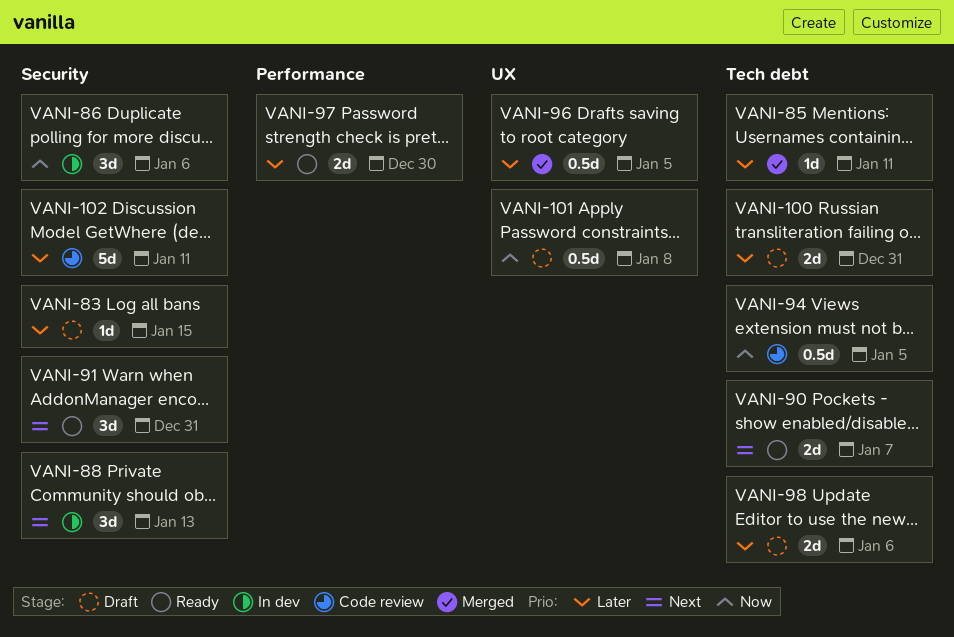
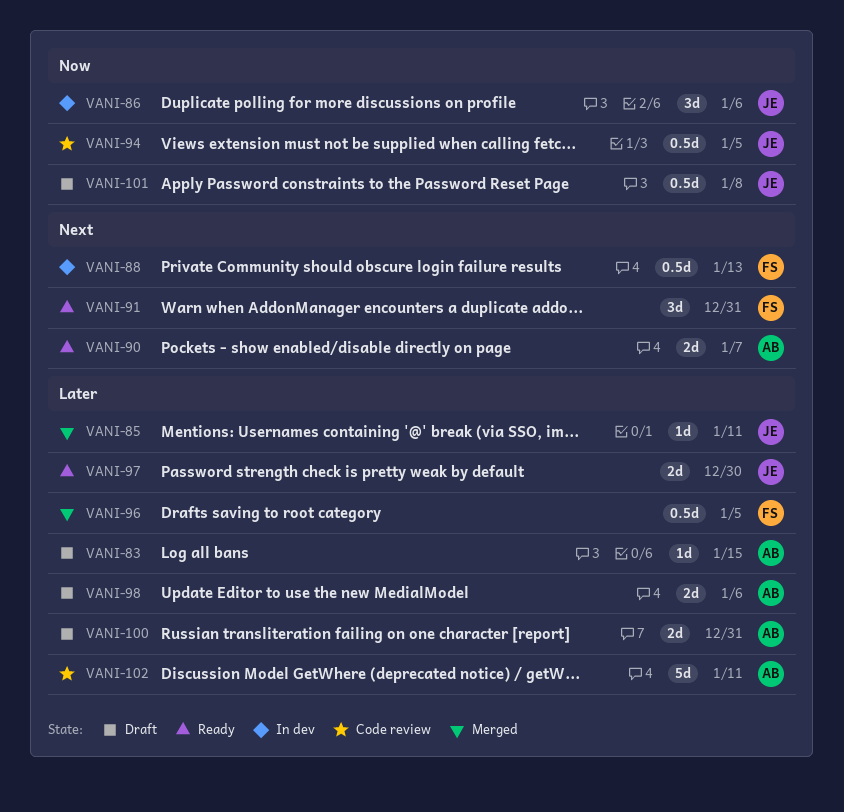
VANI-88, estimate: 3d -> 0.5d

